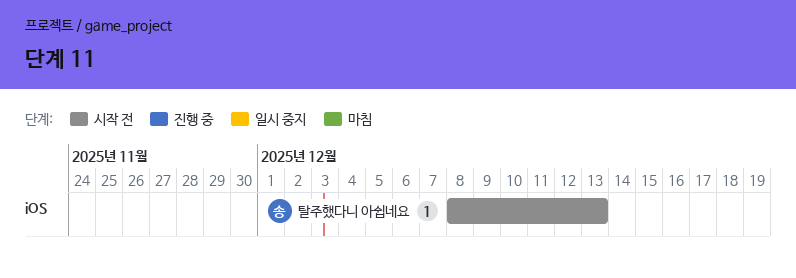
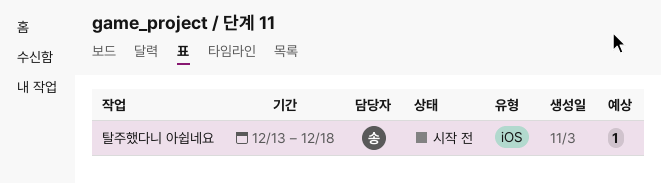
탈주했다니 아쉽네요, start: Dec 8 -> Dec 13
탈주했다니 아쉽네요, due: Dec 13 -> Dec 18

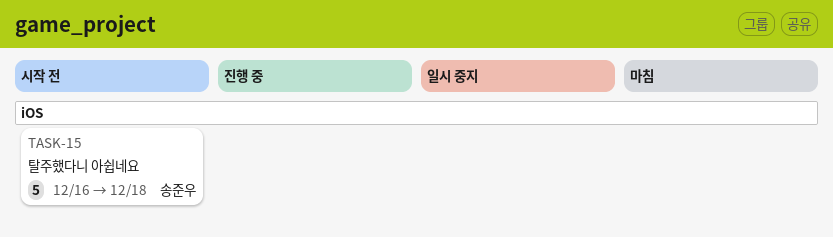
탈주했다니 아쉽네요, estimate: 1 -> 5
탈주했다니 아쉽네요, start: Dec 13 -> Dec 16

